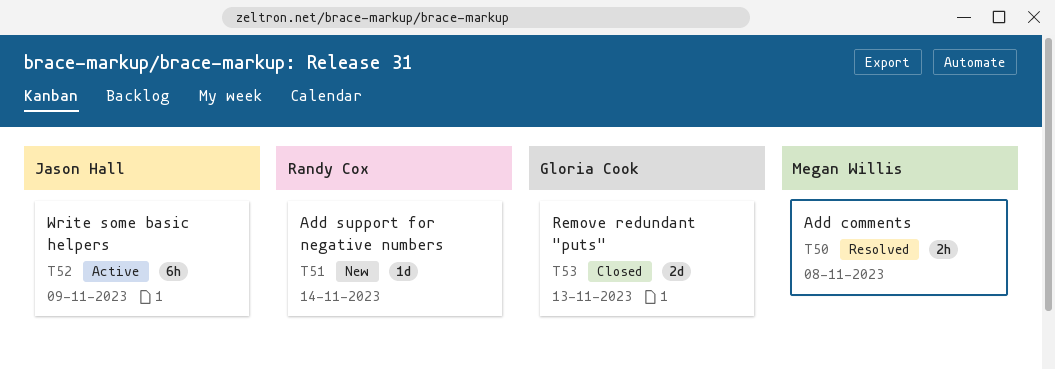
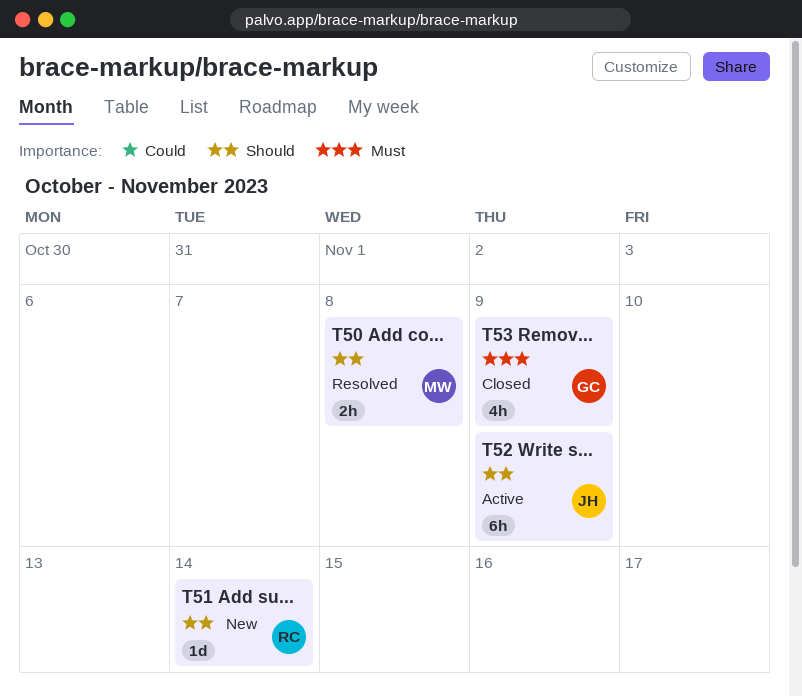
T53, estimate: 2d -> 4h
T53, due: Nov 13 -> Nov 9

